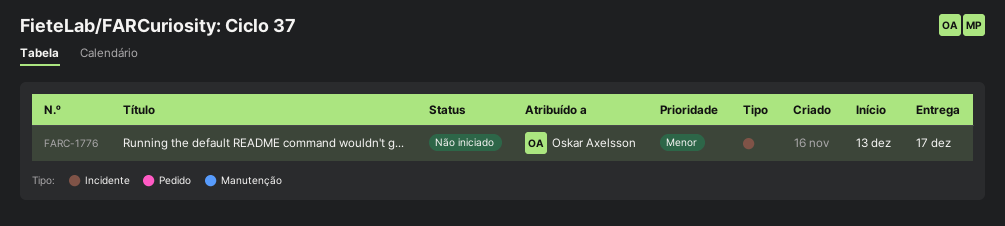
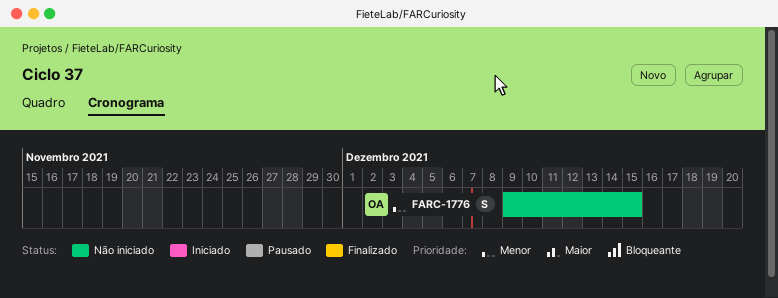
FARC-1776, start: Dec 13 -> Dec 9
FARC-1776, due: Dec 17 -> Dec 15

